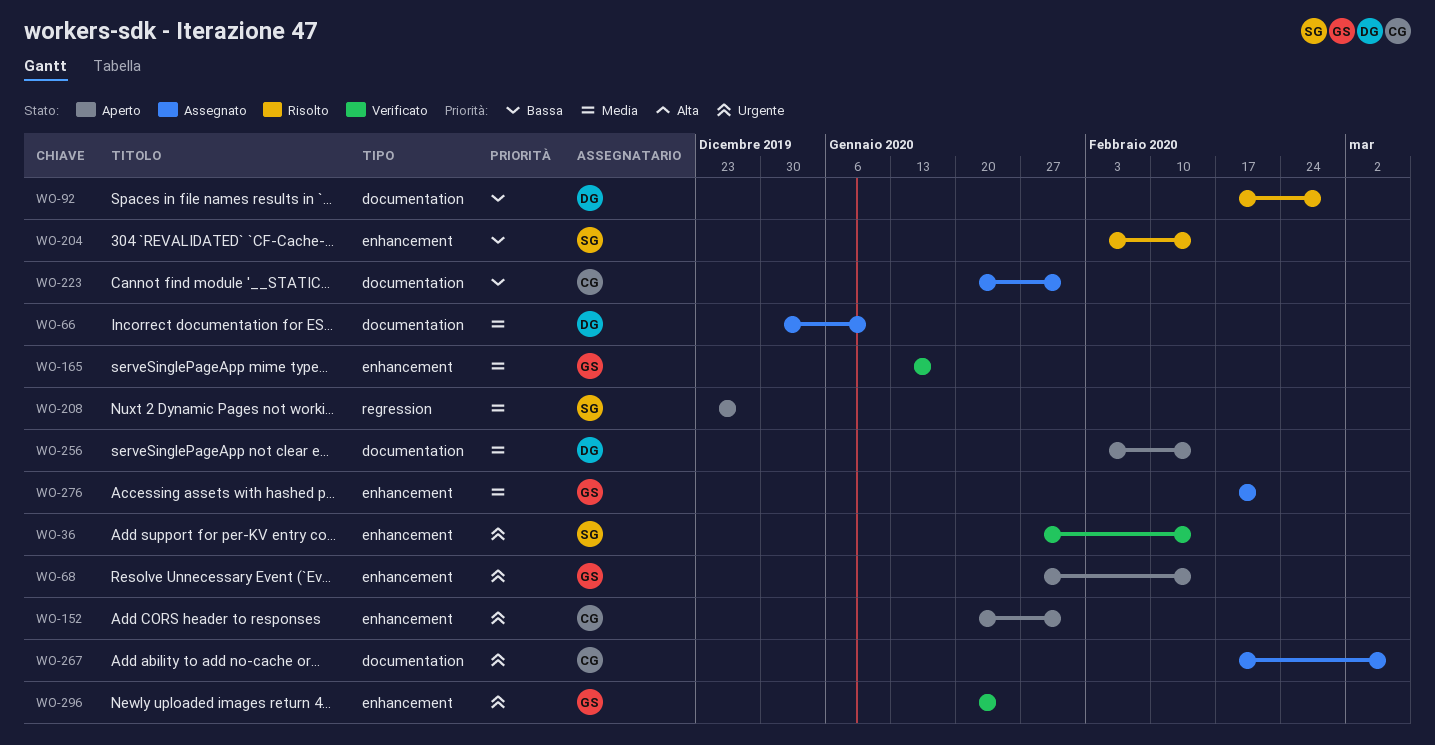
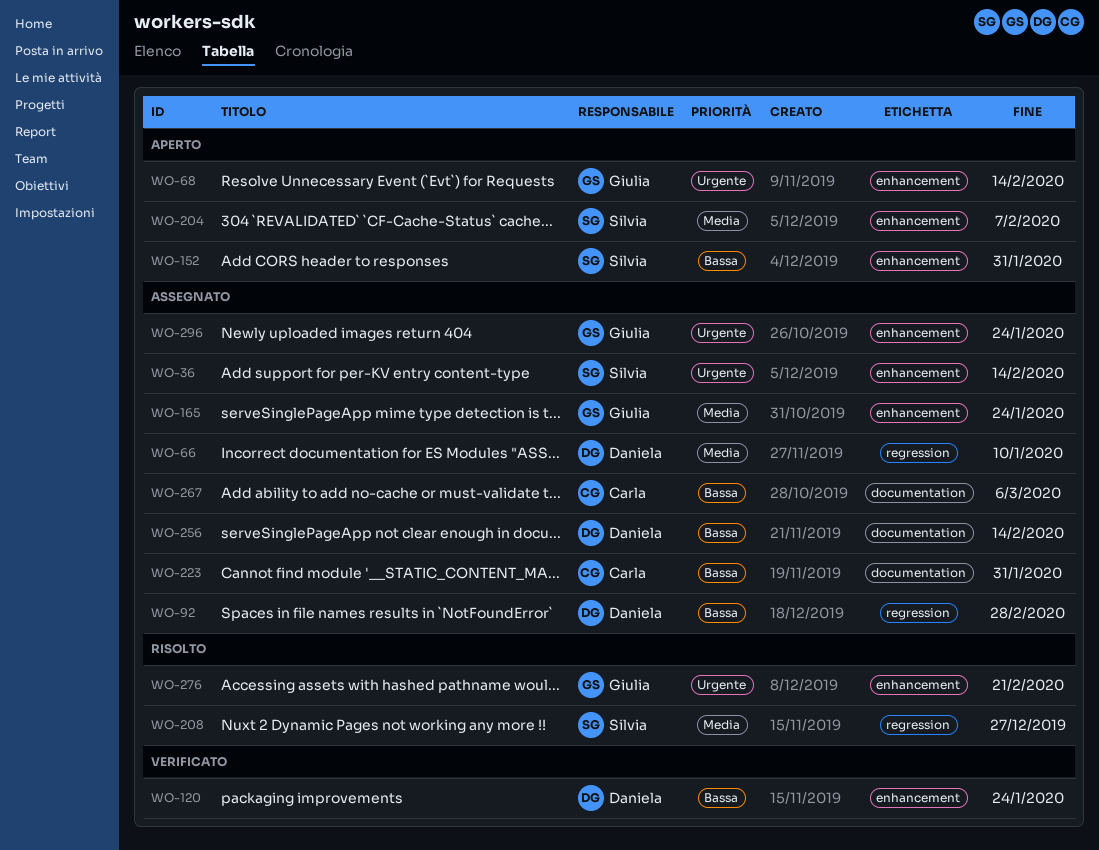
WO-36, status: Verificato -> Assegnato
WO-66, label: documentation -> regression
WO-92, status: Risolto -> Assegnato
WO-92, label: documentation -> regression
WO-120: none -> present
WO-152, owner: Carla -> Silvia
WO-152, priority: Urgente -> Bassa
WO-165, status: Verificato -> Assegnato
WO-165, due: Jan 17 -> Jan 24
WO-204, status: Risolto -> Aperto
WO-204, priority: Bassa -> Media
WO-204, due: Feb 14 -> Feb 7
WO-208, status: Aperto -> Risolto
WO-256, status: Aperto -> Assegnato
WO-256, priority: Media -> Bassa
WO-267, priority: Urgente -> Bassa
WO-276, status: Assegnato -> Risolto
WO-276, priority: Media -> Urgente
WO-296, status: Verificato -> Assegnato

